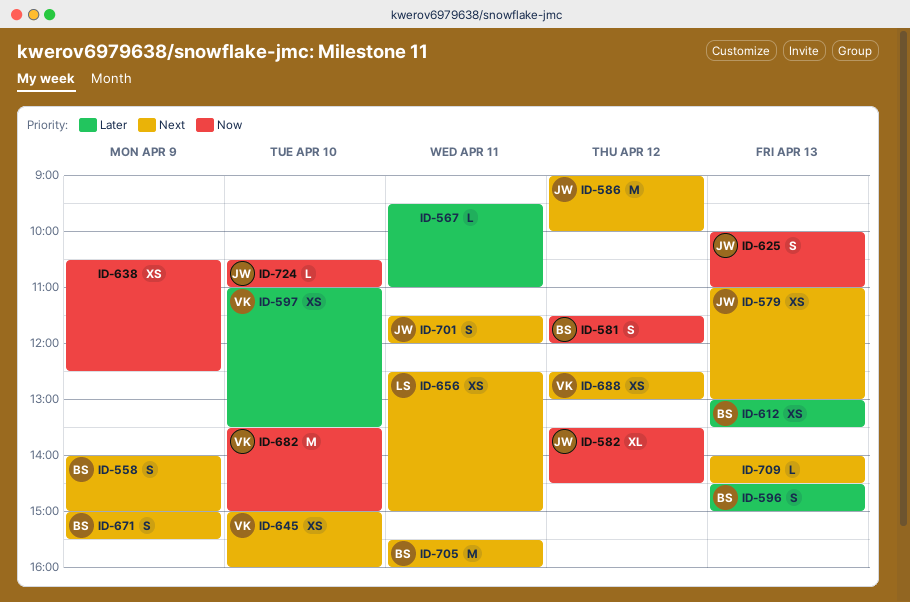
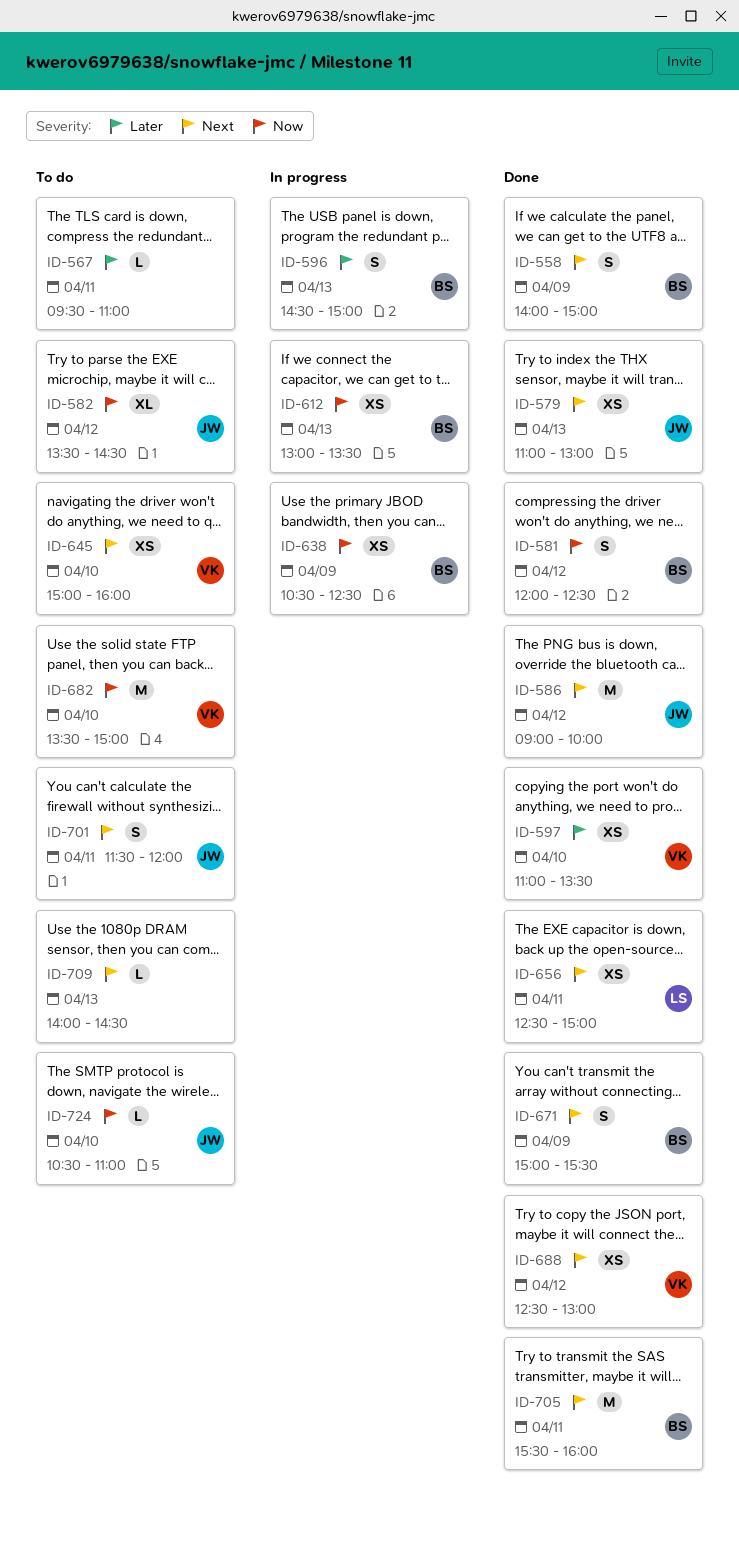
ID-581, begins: 11:30 -> 12:00
ID-581, ends: 12:00 -> 12:30
ID-612, priority: Later -> Now
ID-625: present -> none
ID-638, owner: none -> BS

